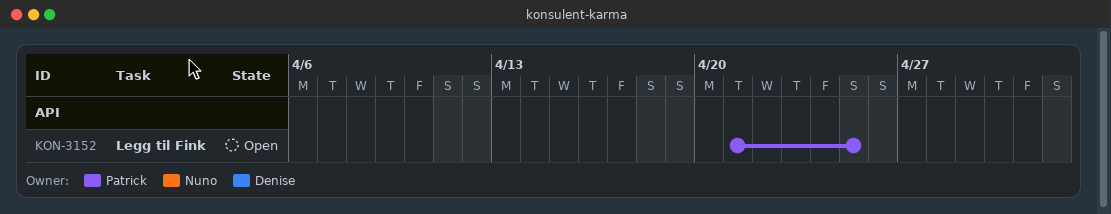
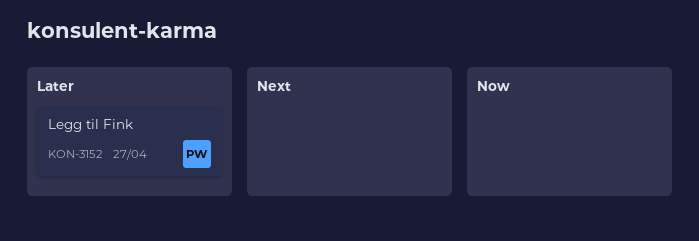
KON-3152, due: Apr 25 -> Apr 27

